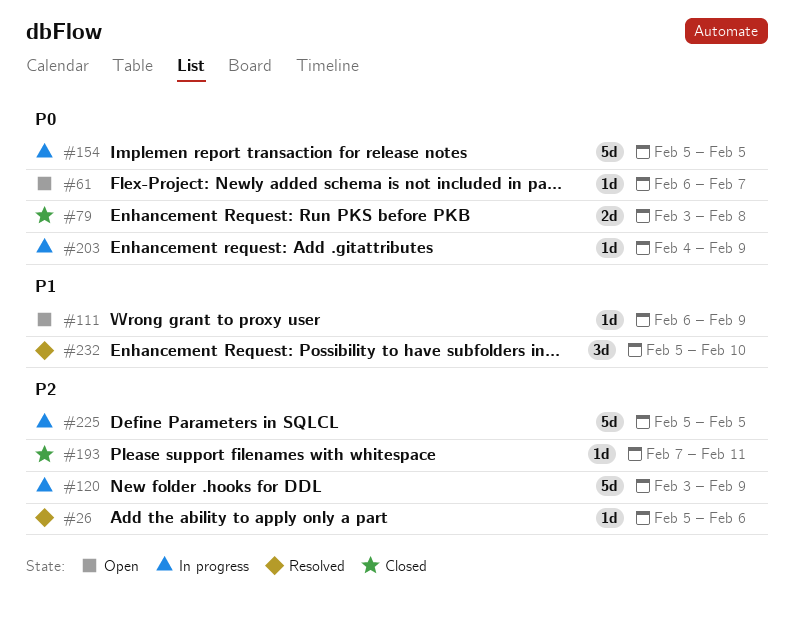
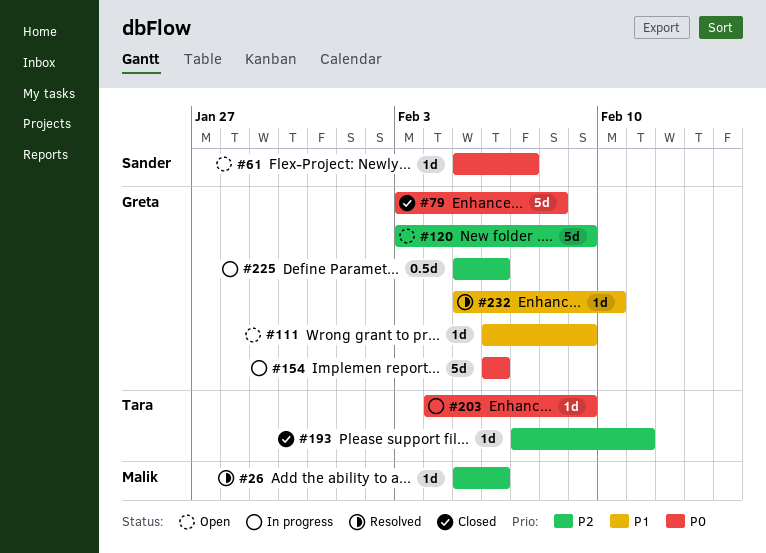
#61, start: Feb 6 -> Feb 5
#79, estimate: 2d -> 5d
#120, status: In progress -> Open
#154, start: Feb 5 -> Feb 6
#154, due: Feb 5 -> Feb 6
#225, estimate: 5d -> 0.5d
#225, due: Feb 5 -> Feb 6
#232, estimate: 3d -> 1d

